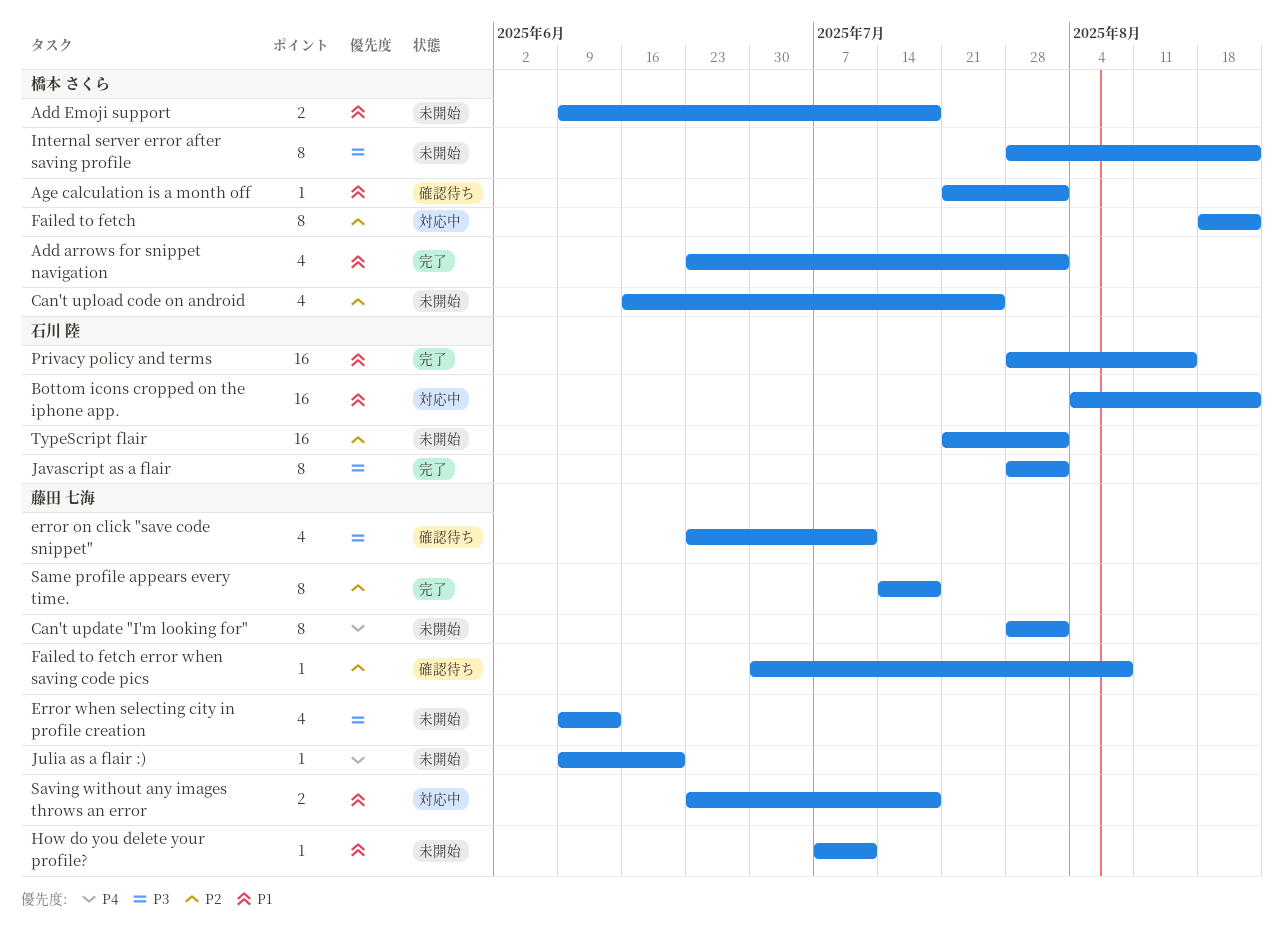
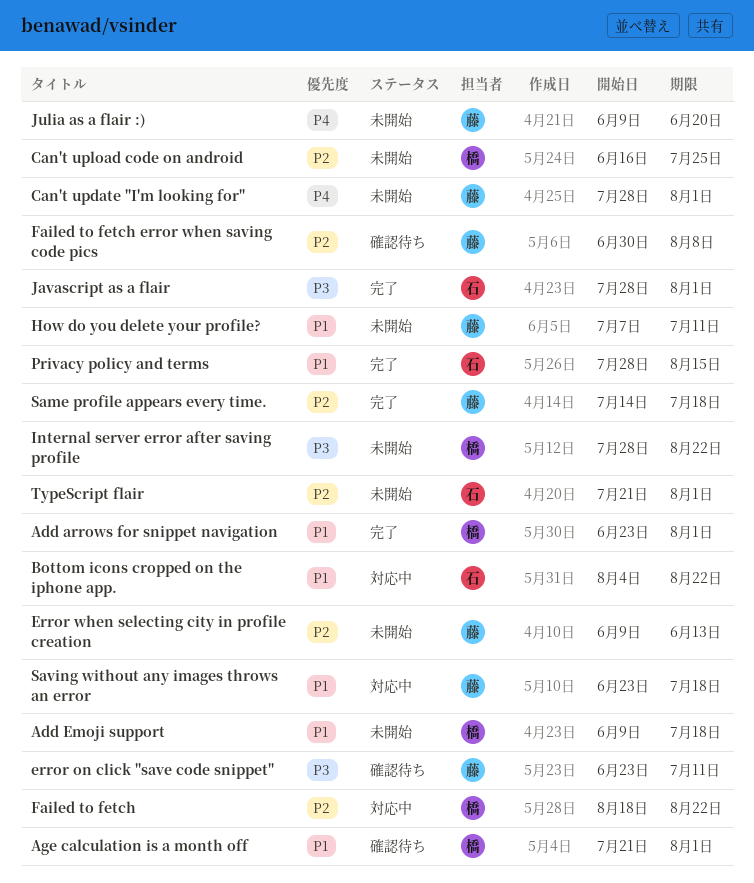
Error when selecting city in profile creation, priority: P3 -> P2

